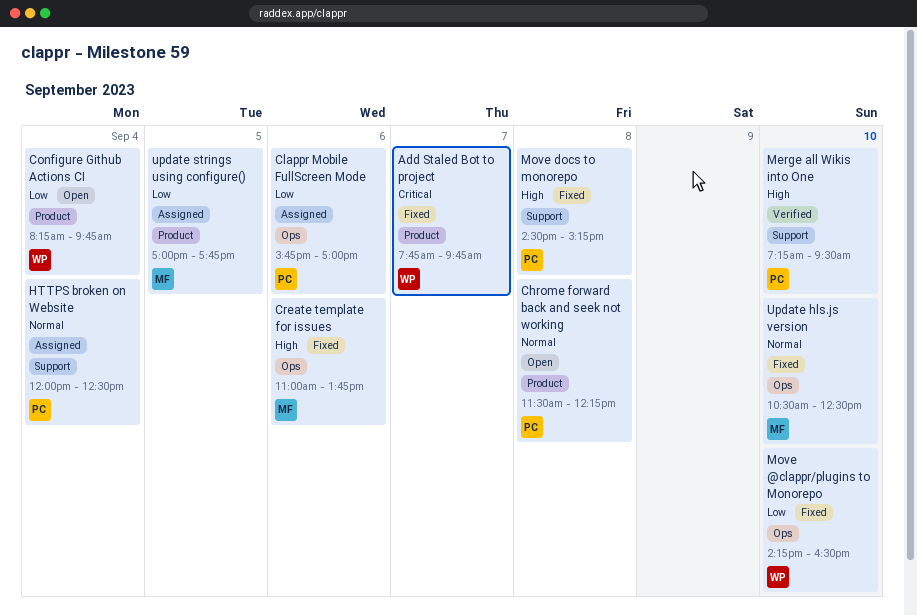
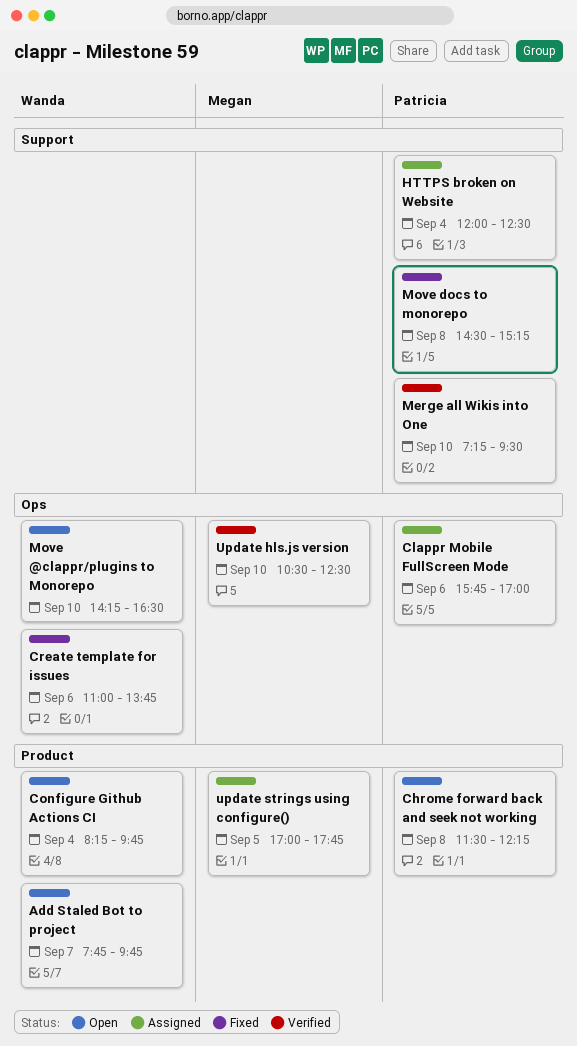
Add Staled Bot to project, status: Fixed -> Open
Create template for issues, owner: Megan -> Wanda
Move @clappr/plugins to Monorepo, status: Fixed -> Open
Update hls.js version, status: Fixed -> Verified

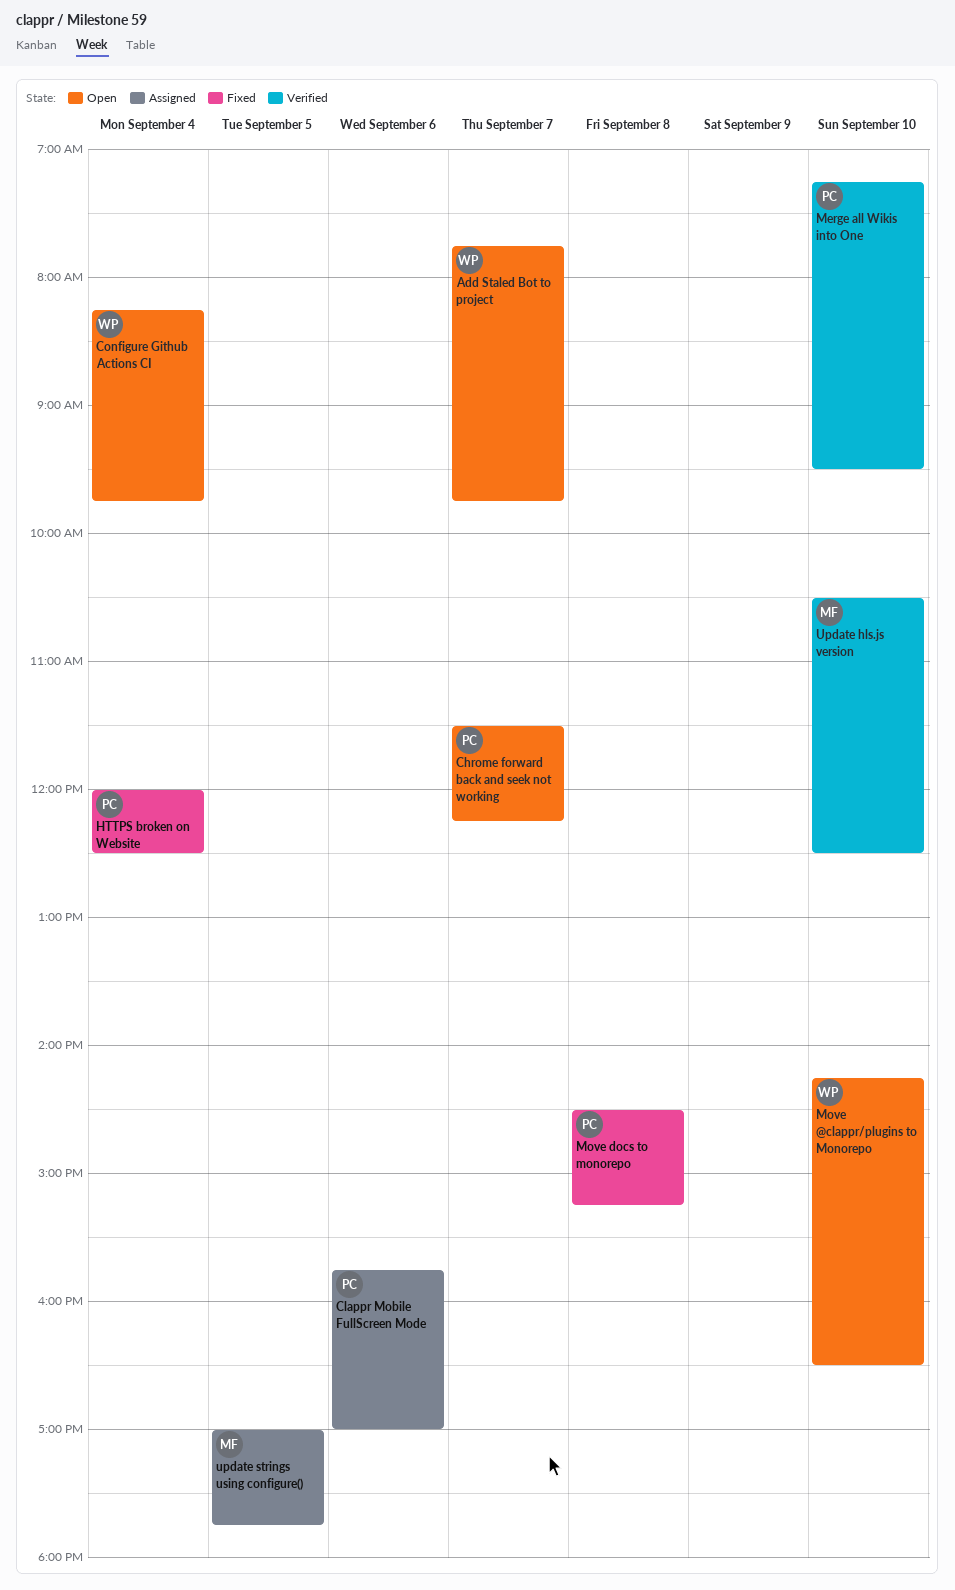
Chrome forward back and seek not working, day: Sep 8 -> Sep 7
Create template for issues: present -> none
HTTPS broken on Website, status: Assigned -> Fixed

